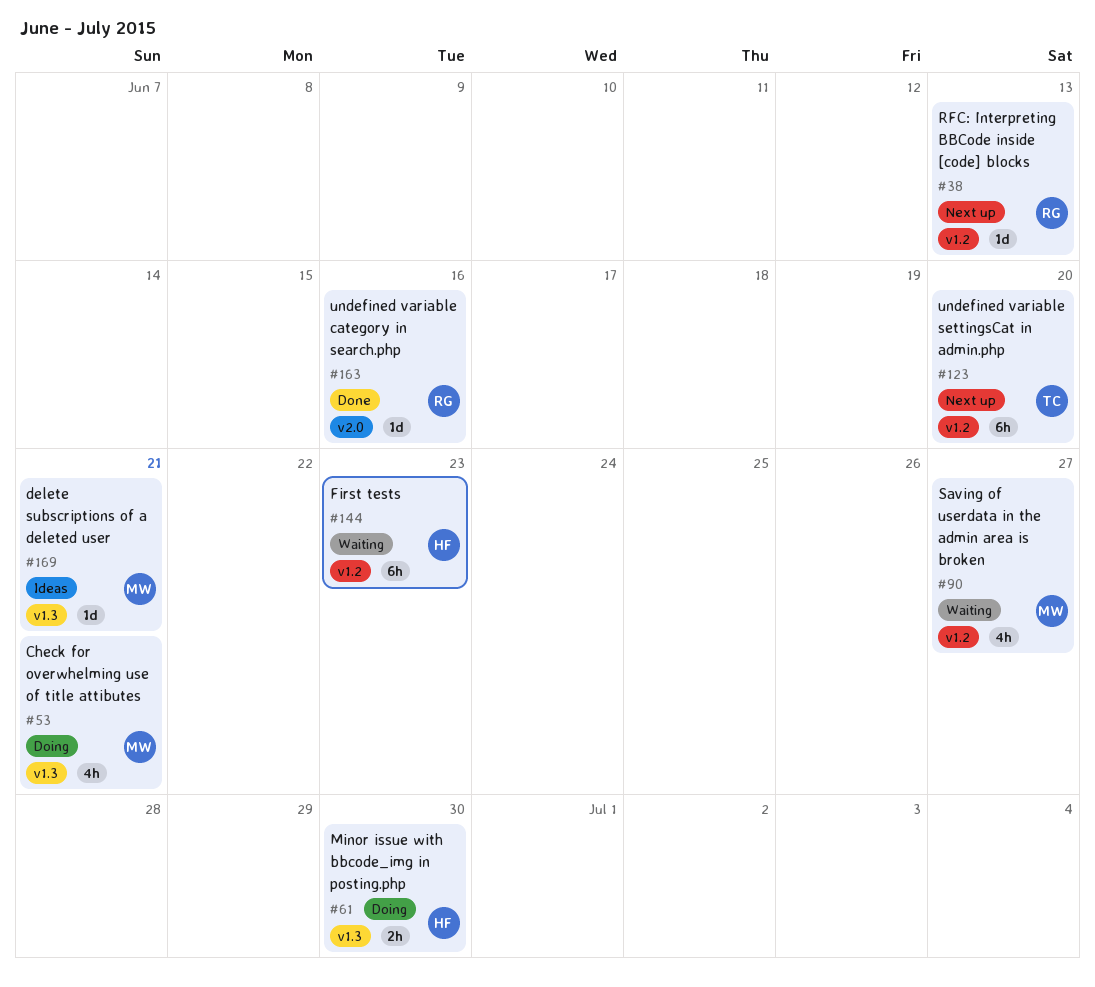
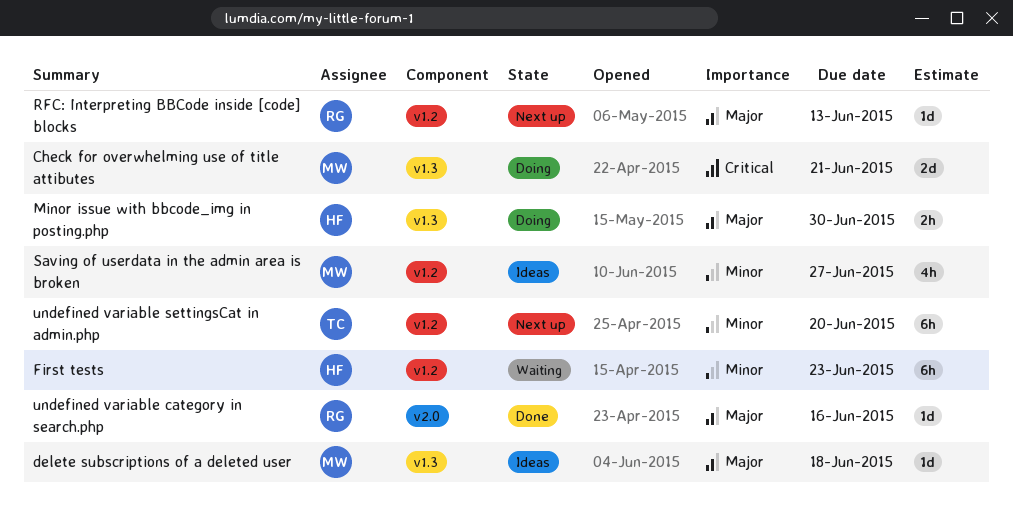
Check for overwhelming use of title attibutes, estimate: 4h -> 2d
delete subscriptions of a deleted user, due: Jun 21 -> Jun 18
Saving of userdata in the admin area is broken, status: Waiting -> Ideas

